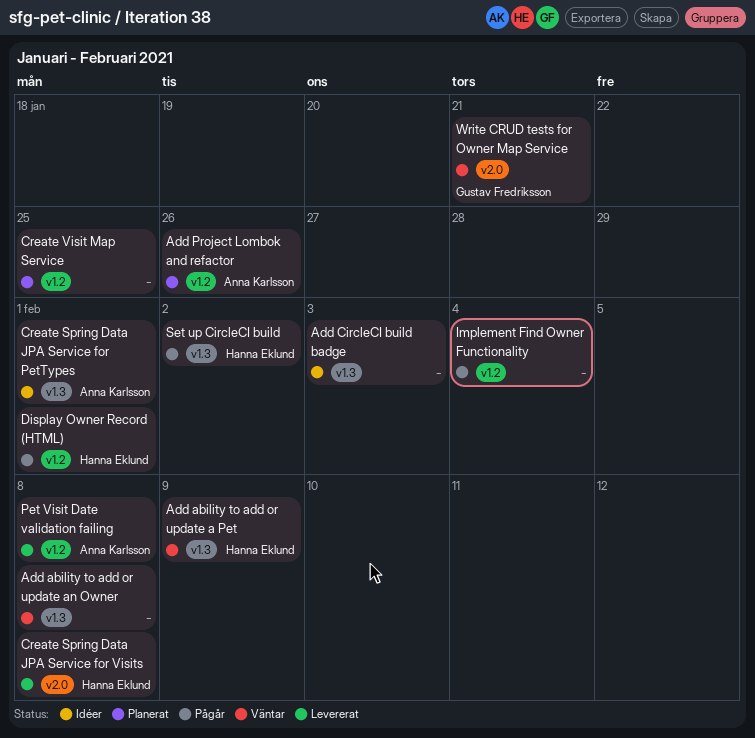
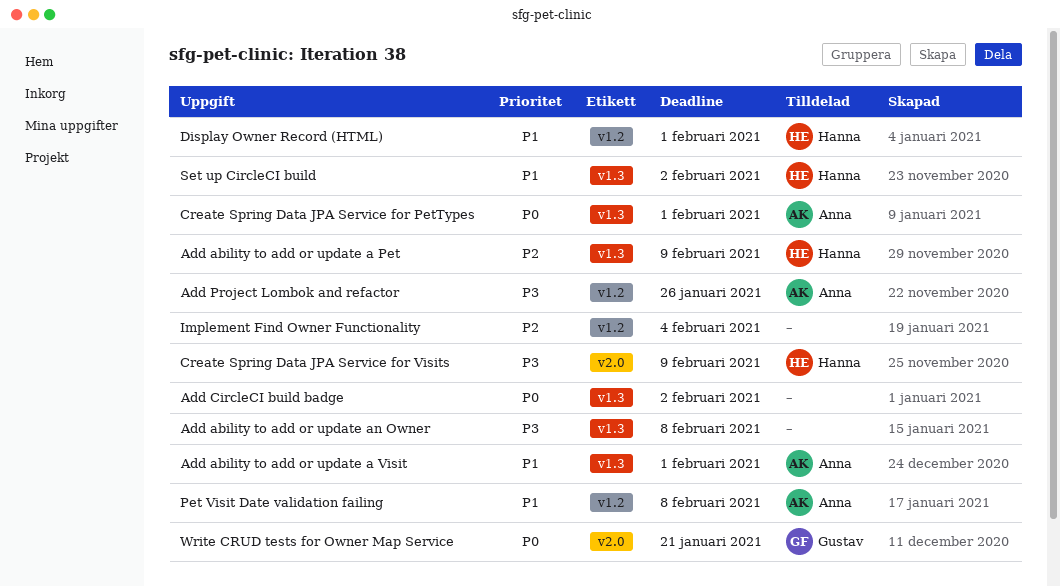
Add ability to add or update a Visit: none -> present
Add CircleCI build badge, due: Feb 3 -> Feb 2
Create Spring Data JPA Service for Visits, due: Feb 8 -> Feb 9
Create Visit Map Service: present -> none

